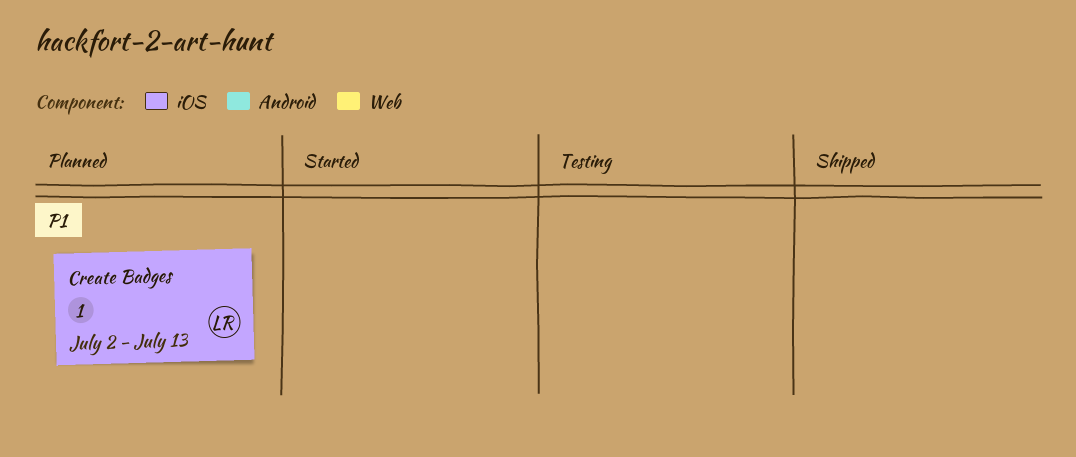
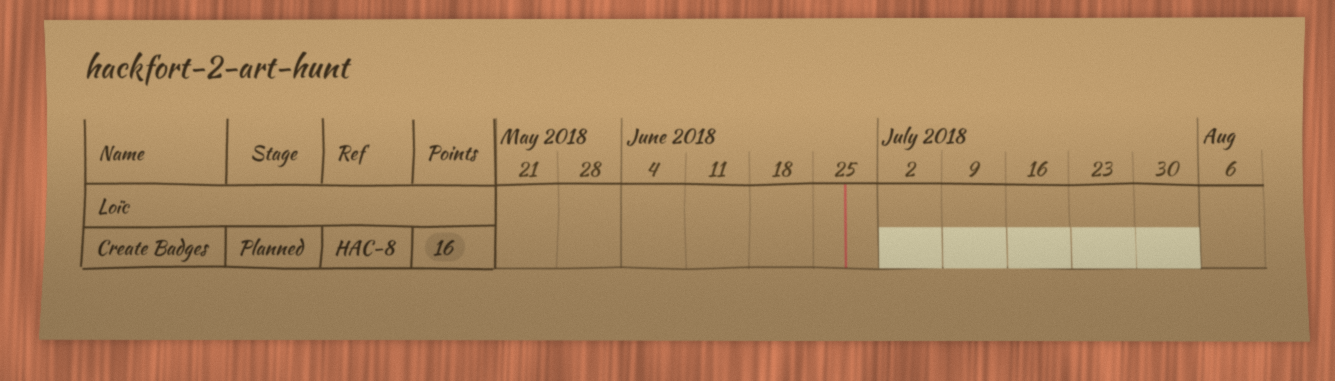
Create Badges, estimate: 1 -> 16
Create Badges, due: Jul 13 -> Aug 3

